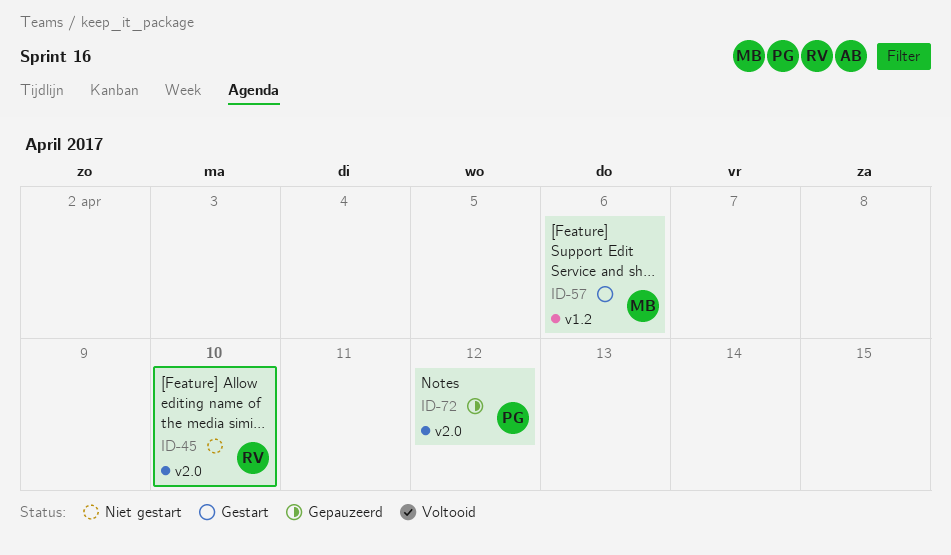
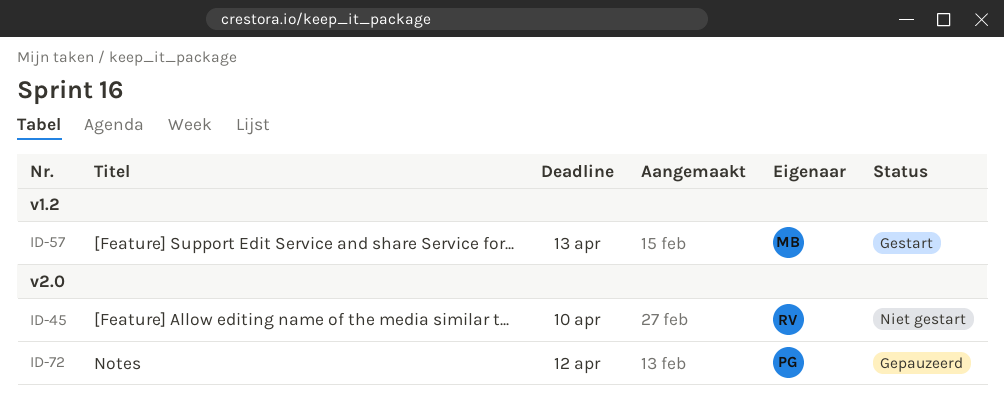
ID-57, due: Apr 6 -> Apr 13

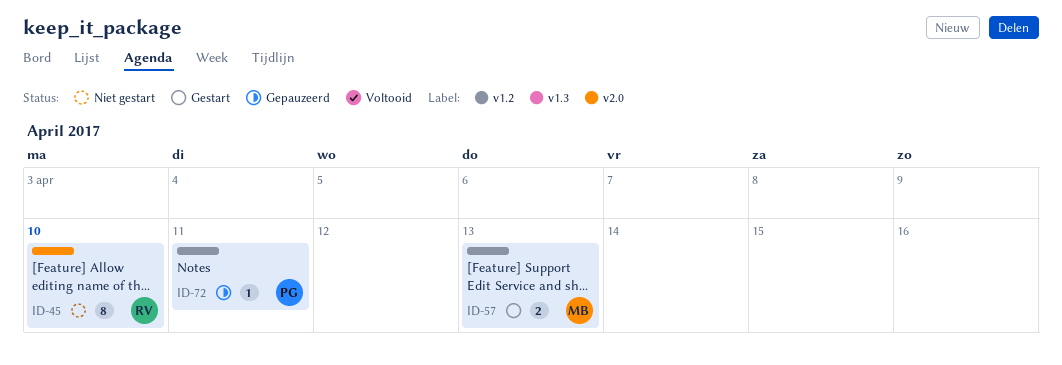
ID-72, label: v2.0 -> v1.2
ID-72, due: Apr 12 -> Apr 11

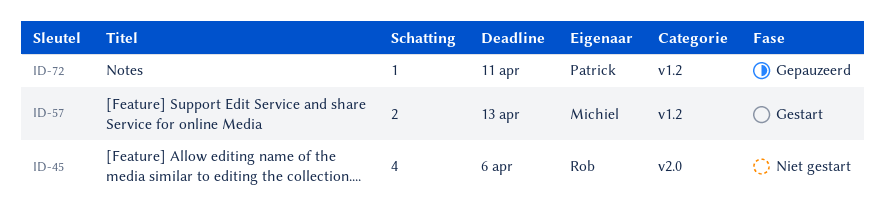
ID-45, estimate: 8 -> 4
ID-45, due: Apr 10 -> Apr 6

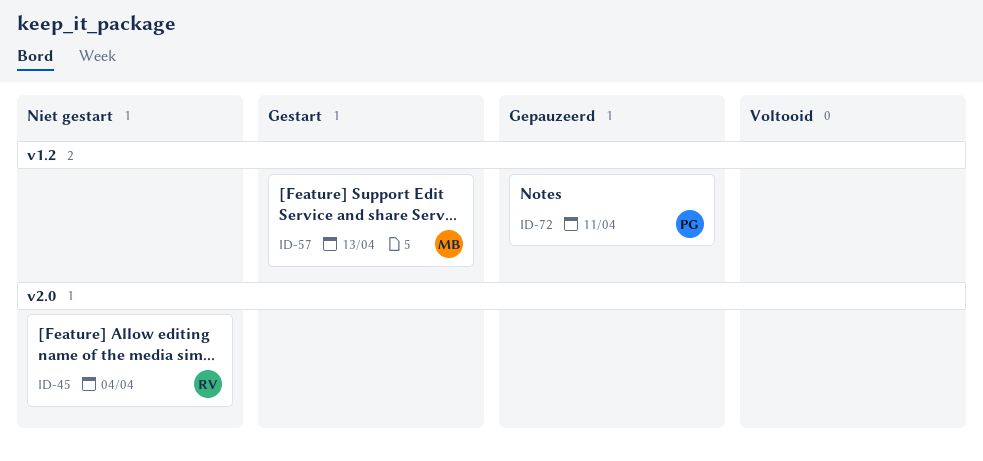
ID-45, due: Apr 6 -> Apr 4

